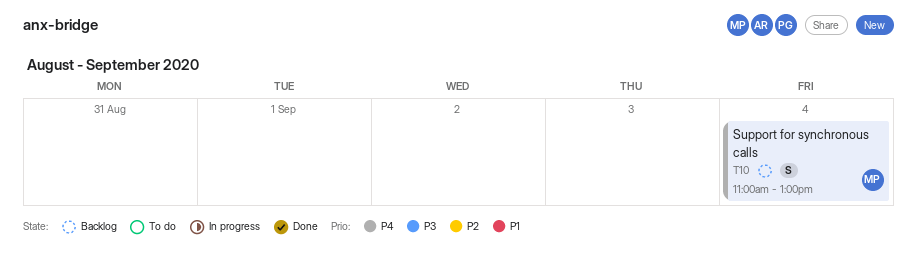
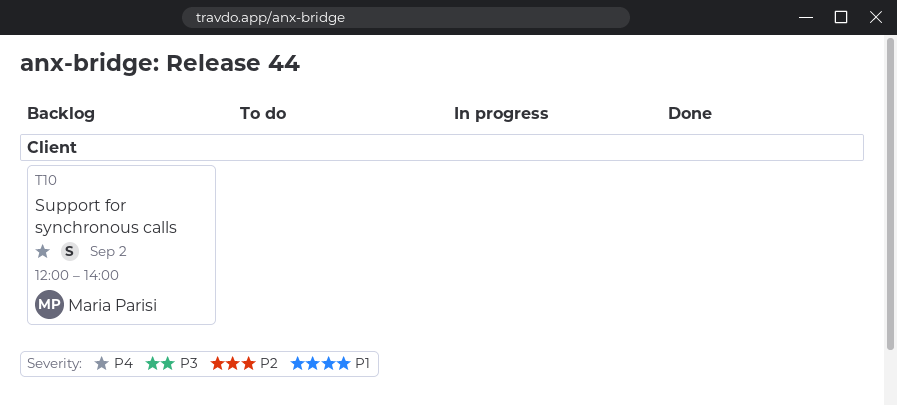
T10, day: Sep 4 -> Sep 2
T10, begins: 11:00 -> 12:00
T10, ends: 13:00 -> 14:00

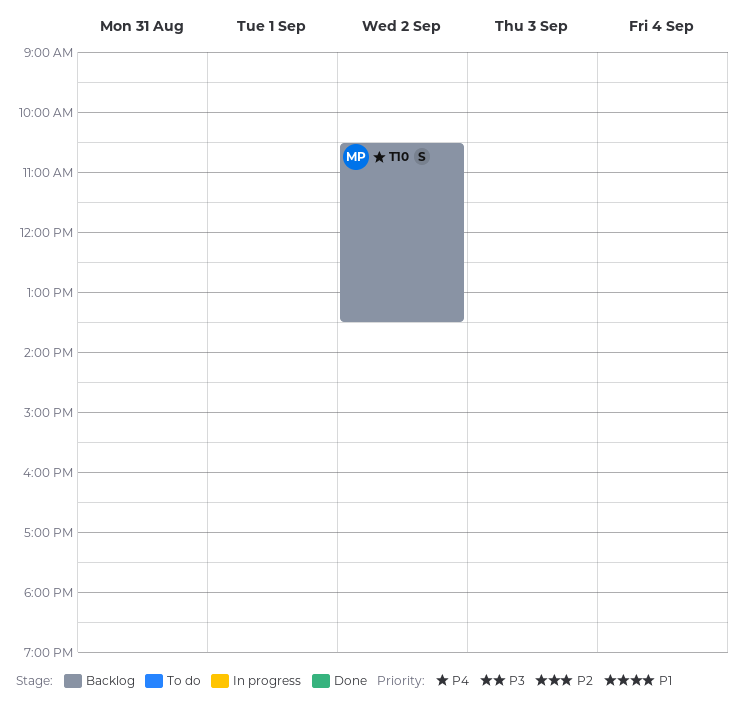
T10, begins: 12:00 -> 10:30
T10, ends: 14:00 -> 13:30

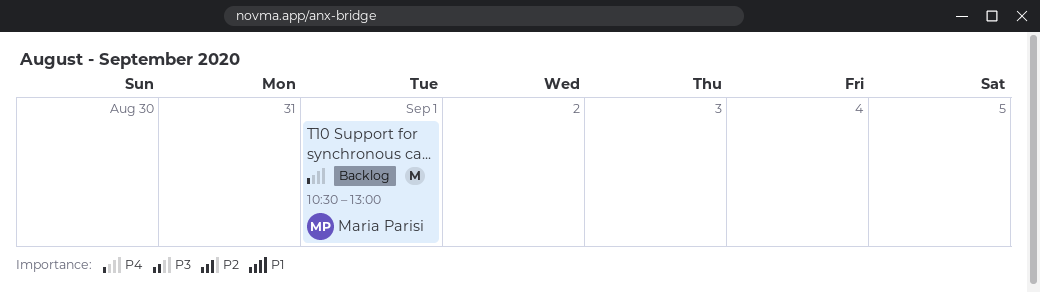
T10, estimate: S -> M
T10, day: Sep 2 -> Sep 1
T10, ends: 13:30 -> 13:00

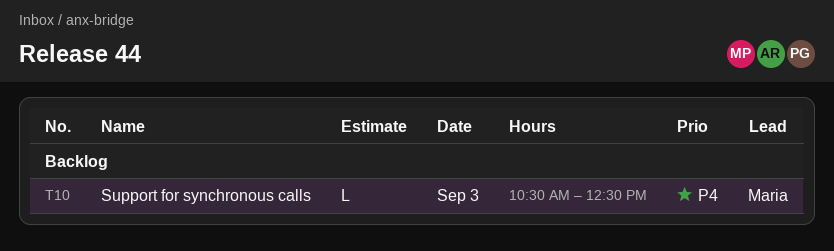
T10, estimate: M -> L
T10, day: Sep 1 -> Sep 3
T10, ends: 13:00 -> 12:30

